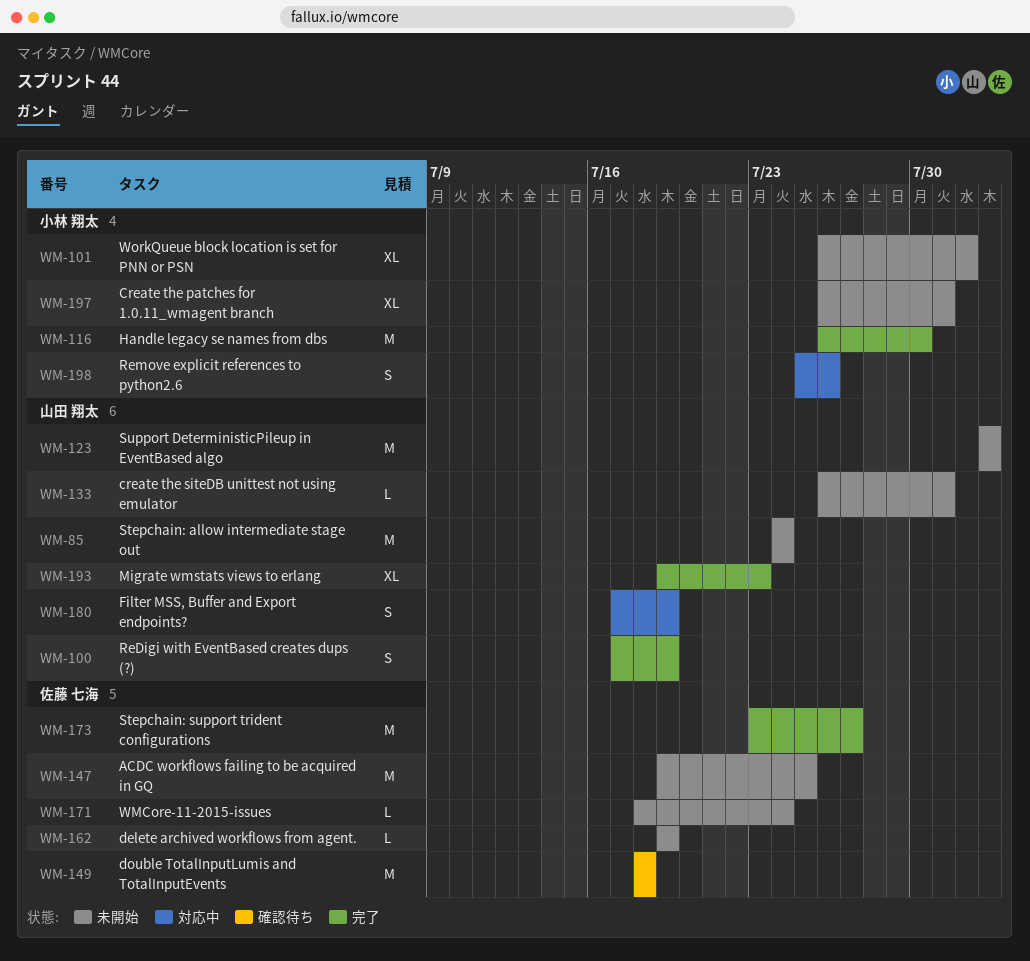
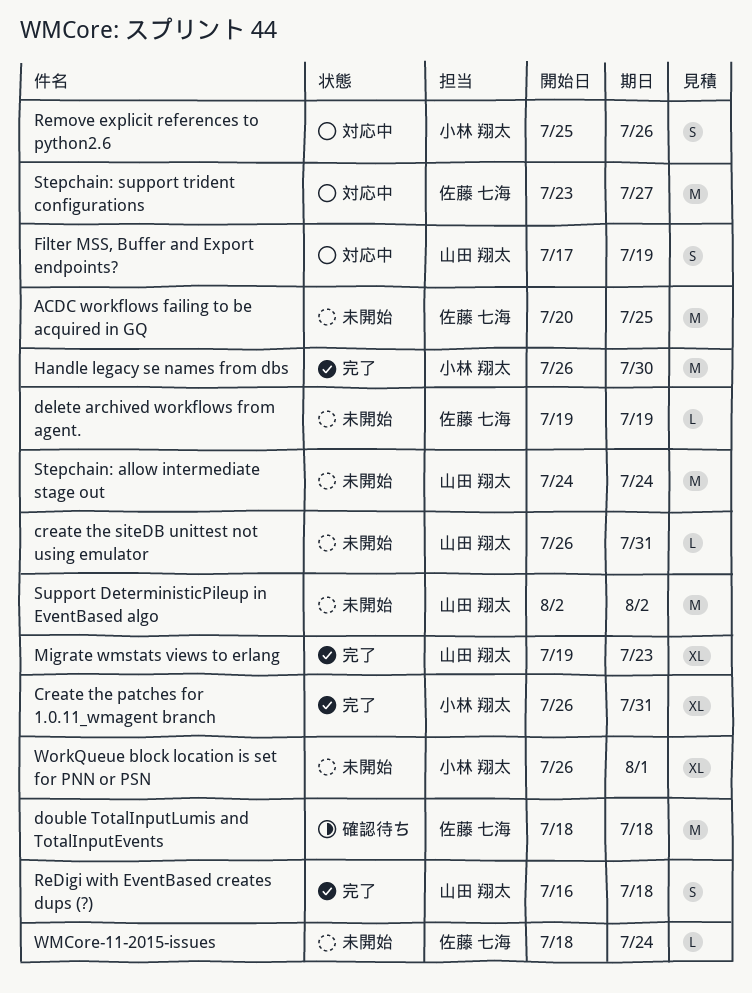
ACDC workflows failing to be acquired in GQ, start: Jul 19 -> Jul 20
Create the patches for 1.0.11_wmagent branch, status: 未開始 -> 完了
ReDigi with EventBased creates dups (?), start: Jul 17 -> Jul 16
ReDigi with EventBased creates dups (?), due: Jul 19 -> Jul 18
Stepchain: support trident configurations, status: 完了 -> 対応中

